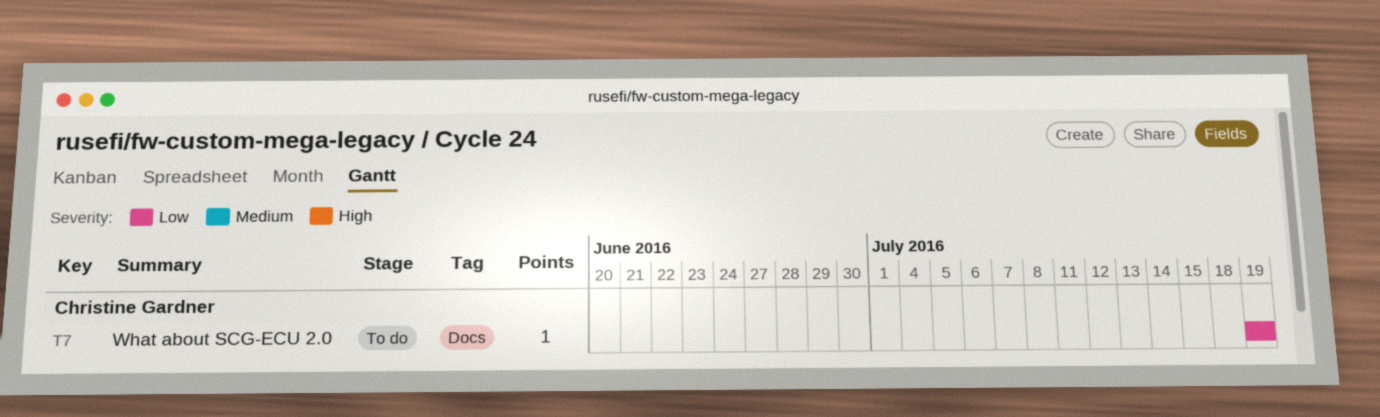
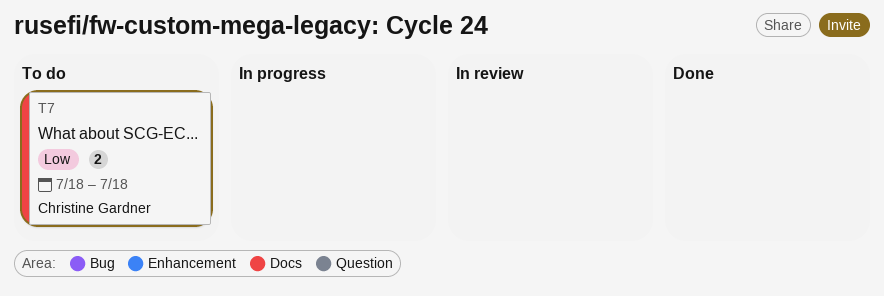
T7, estimate: 1 -> 2
T7, start: Jul 19 -> Jul 18
T7, due: Jul 19 -> Jul 18

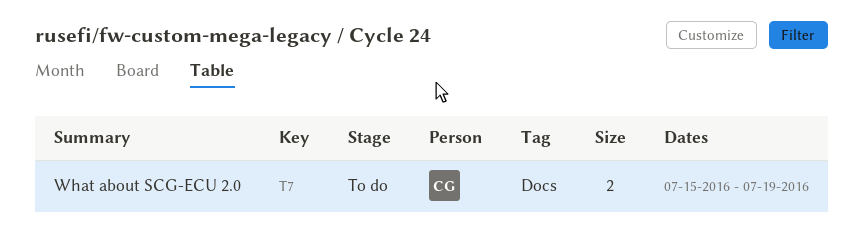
T7, start: Jul 18 -> Jul 15
T7, due: Jul 18 -> Jul 19

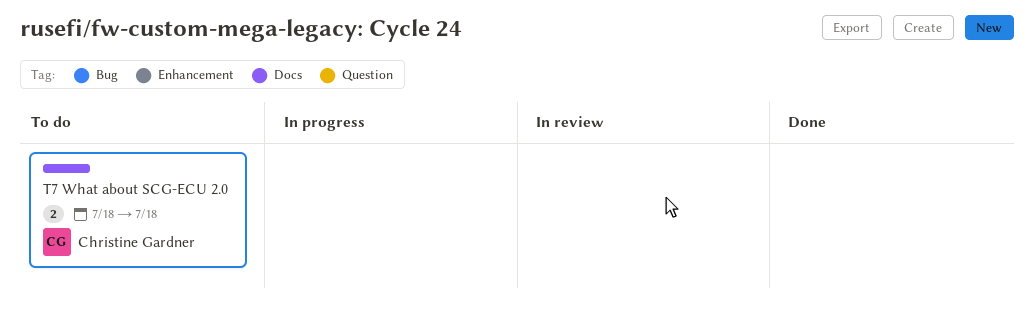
T7, start: Jul 15 -> Jul 18
T7, due: Jul 19 -> Jul 18

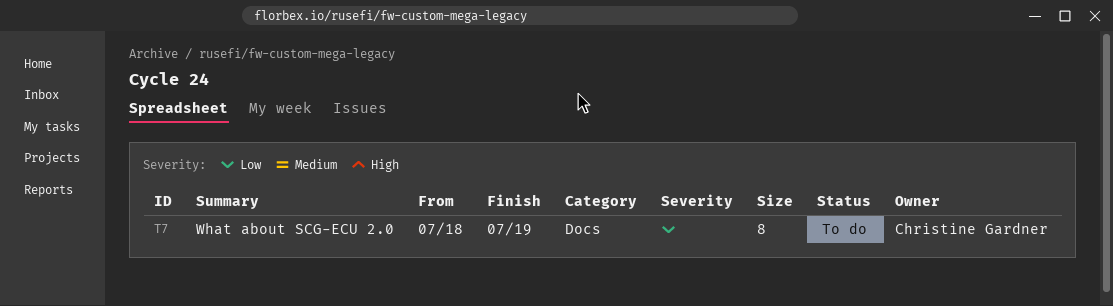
T7, estimate: 2 -> 8
T7, due: Jul 18 -> Jul 19

